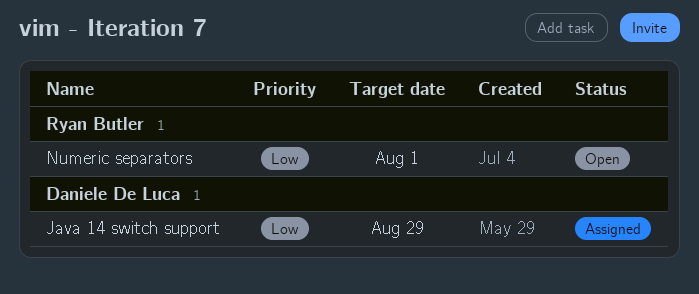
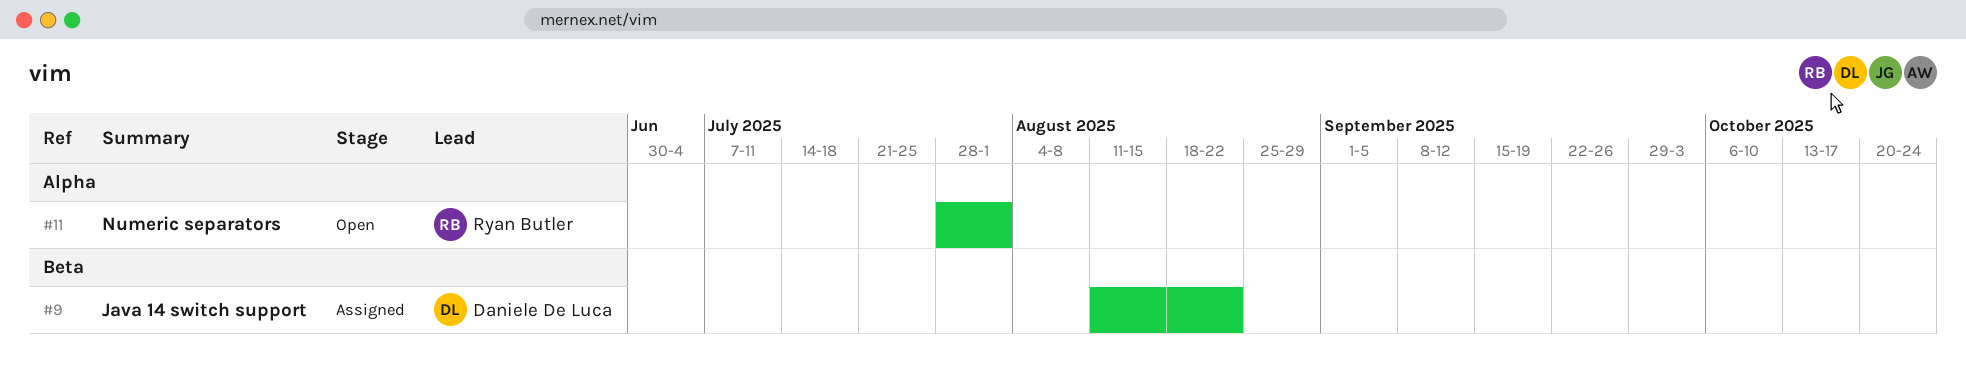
Java 14 switch support, due: Aug 29 -> Aug 22

